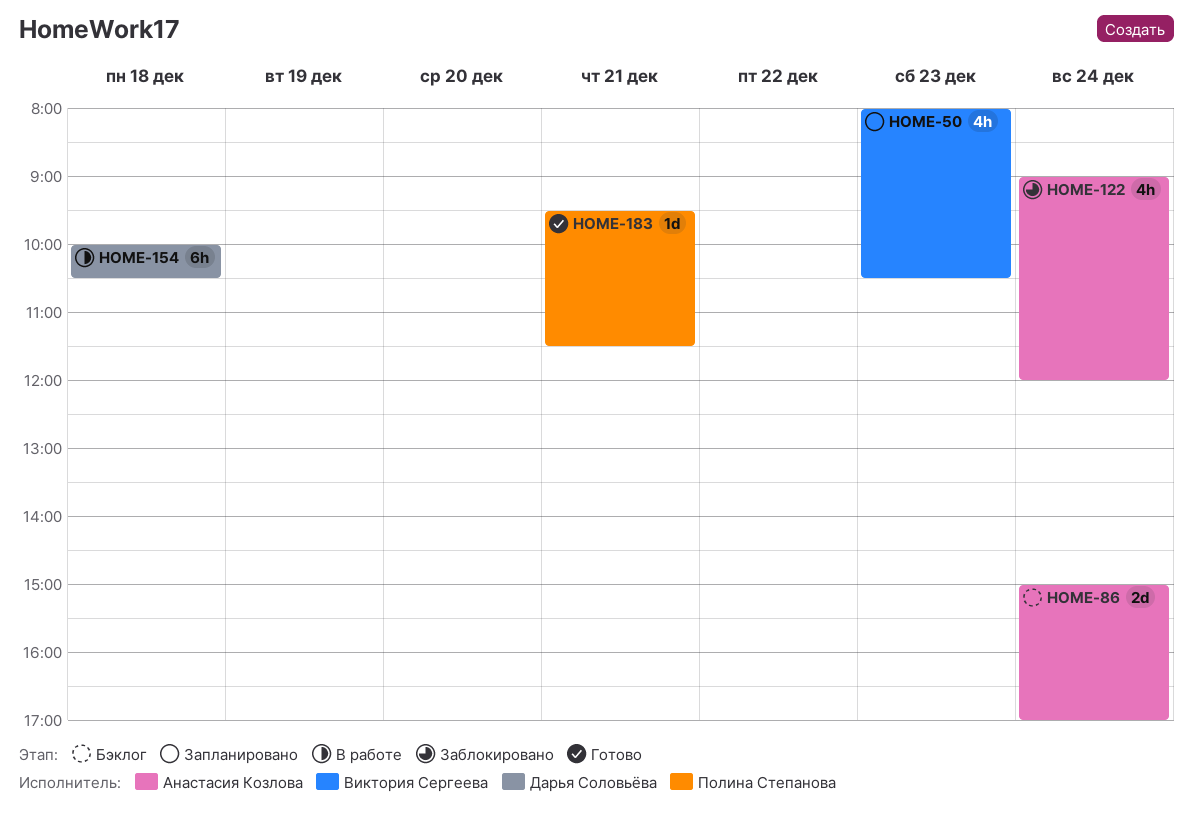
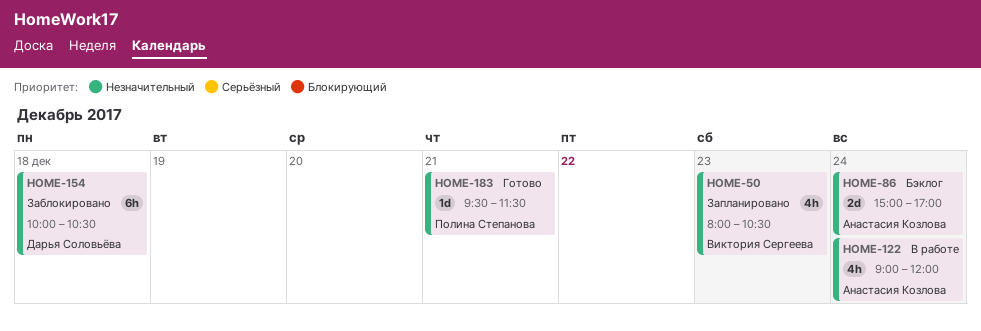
HOME-122, status: Заблокировано -> В работе
HOME-154, status: В работе -> Заблокировано

